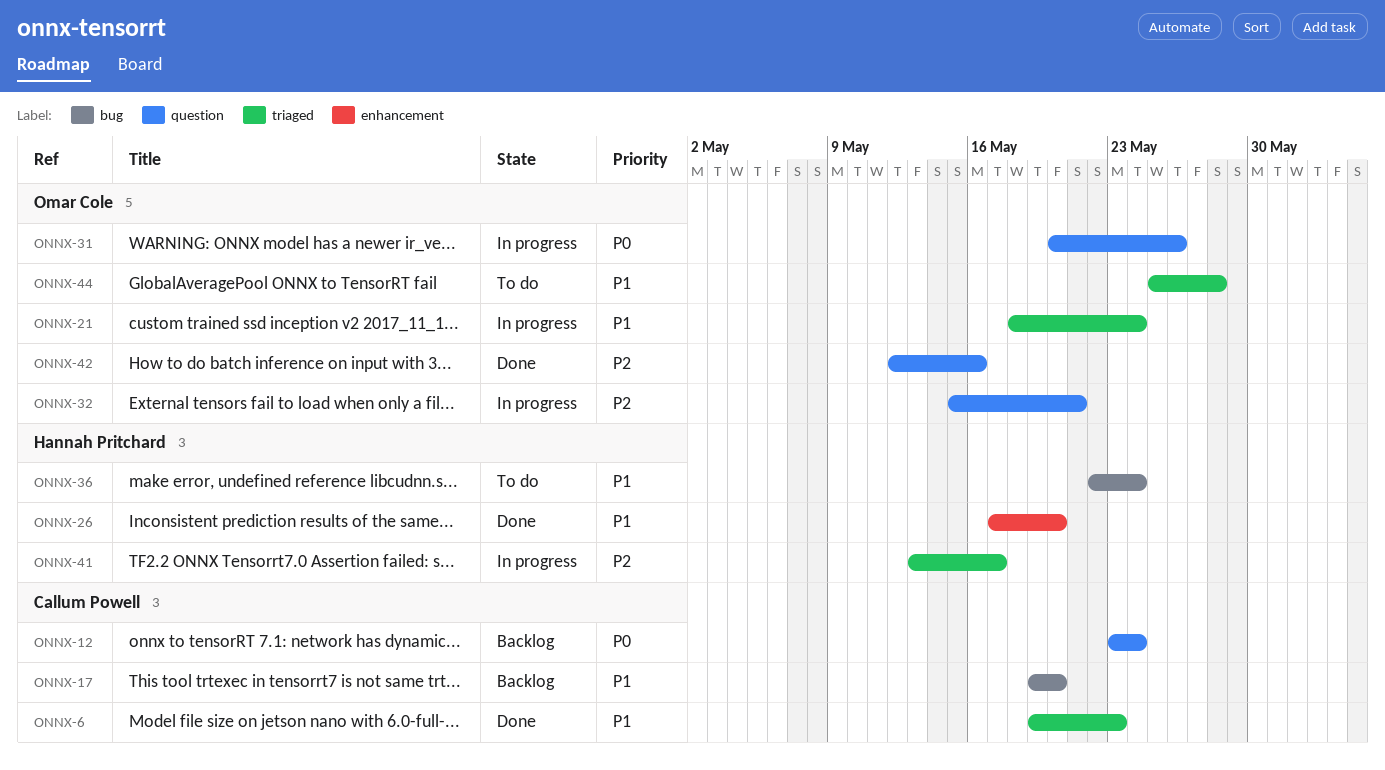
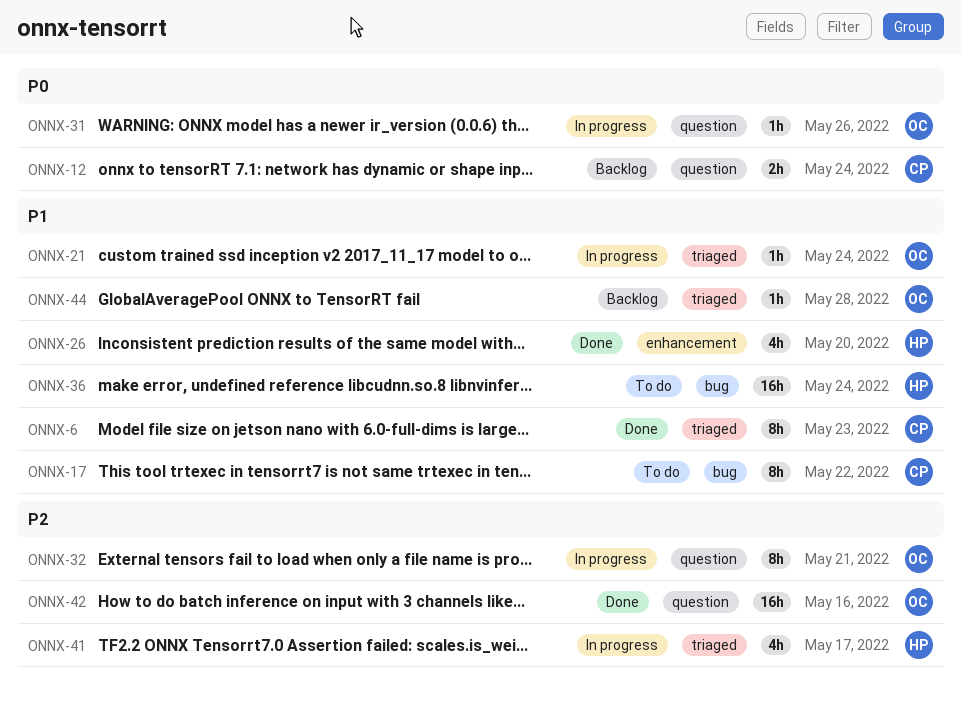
ONNX-17, status: Backlog -> To do
ONNX-17, due: May 20 -> May 22
ONNX-44, status: To do -> Backlog

